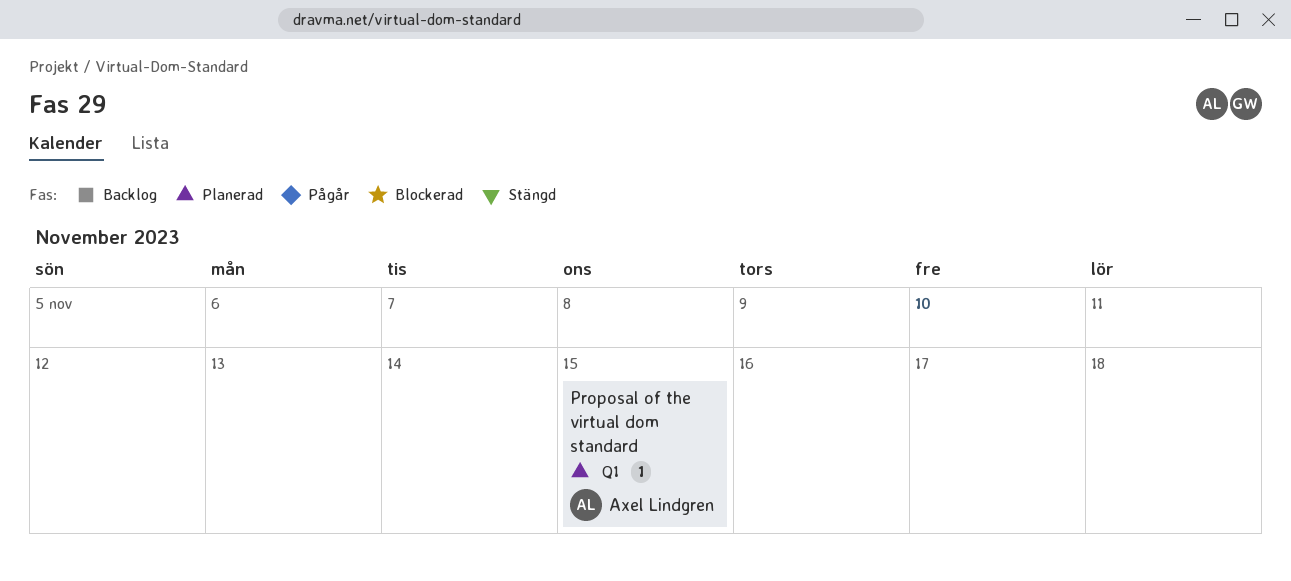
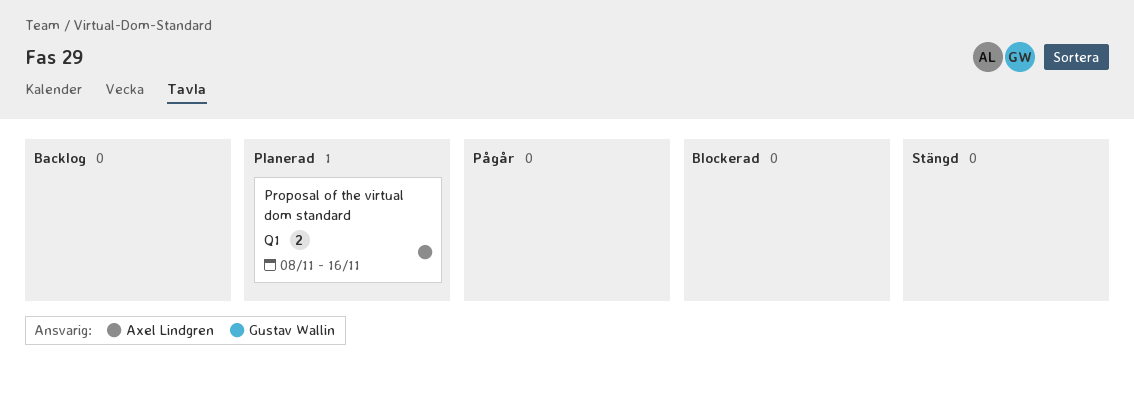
Proposal of the virtual dom standard, estimate: 1 -> 2
Proposal of the virtual dom standard, due: Nov 15 -> Nov 16

